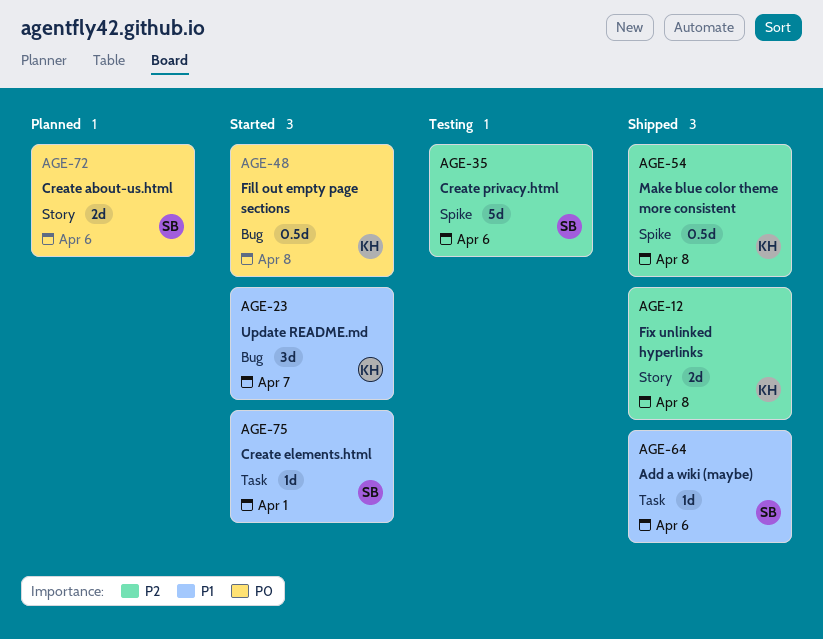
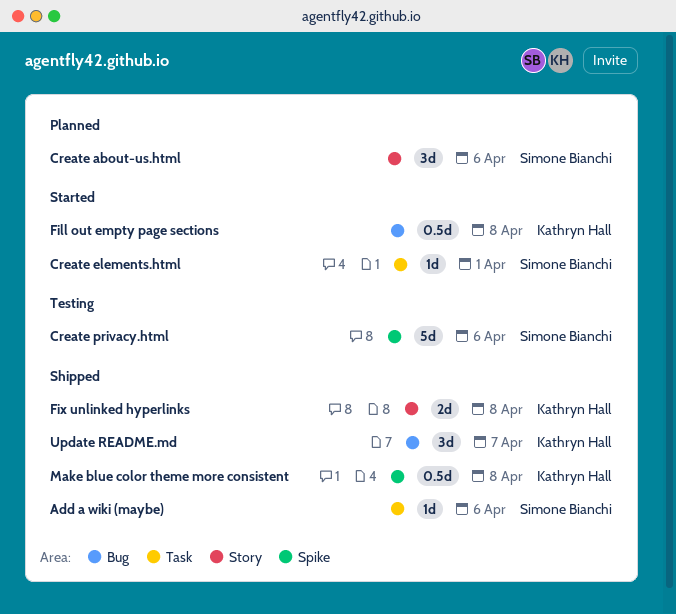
Create about-us.html, estimate: 2d -> 3d
Update README.md, status: Started -> Shipped

